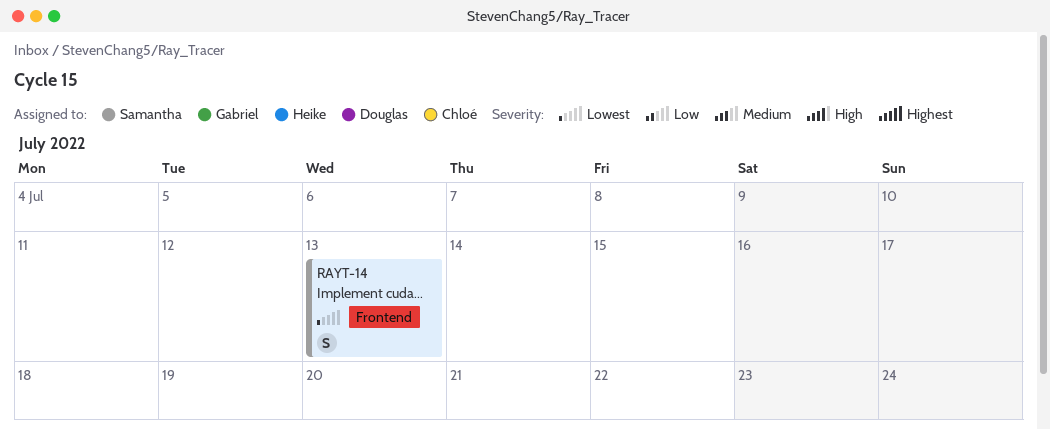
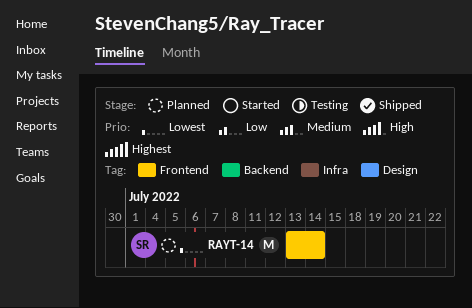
RAYT-14, estimate: S -> M
RAYT-14, due: Jul 13 -> Jul 14

